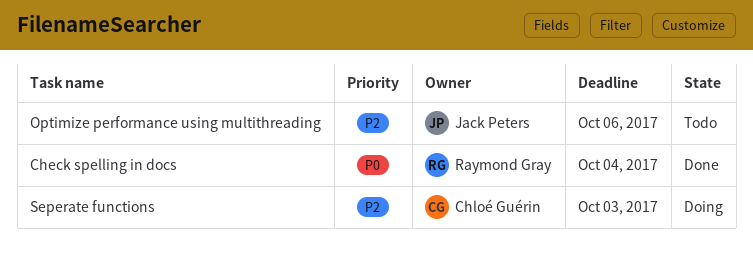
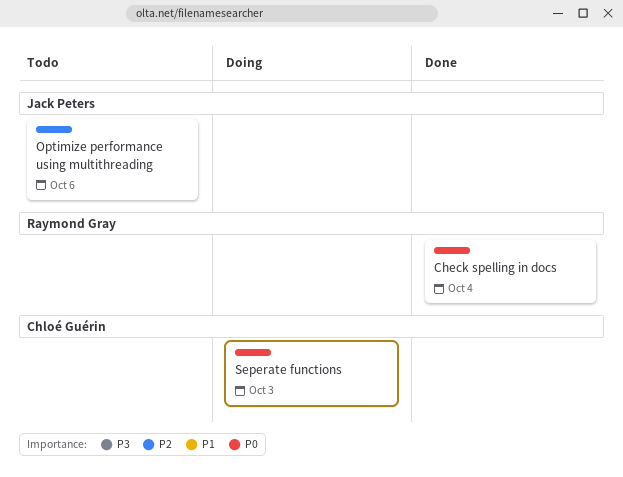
Seperate functions, priority: P2 -> P0

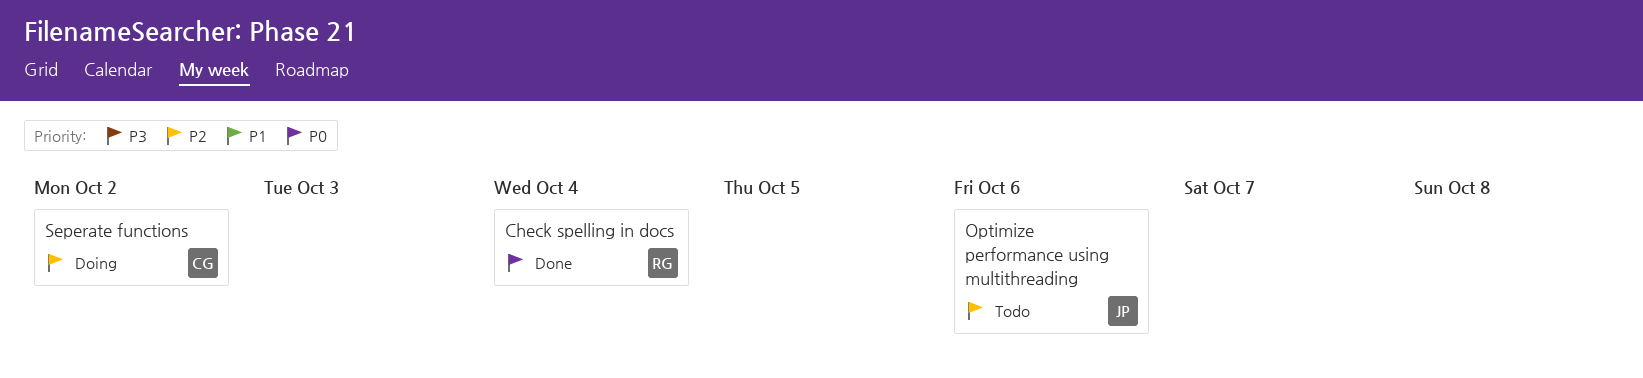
Seperate functions, priority: P0 -> P2
Seperate functions, due: Oct 3 -> Oct 2

